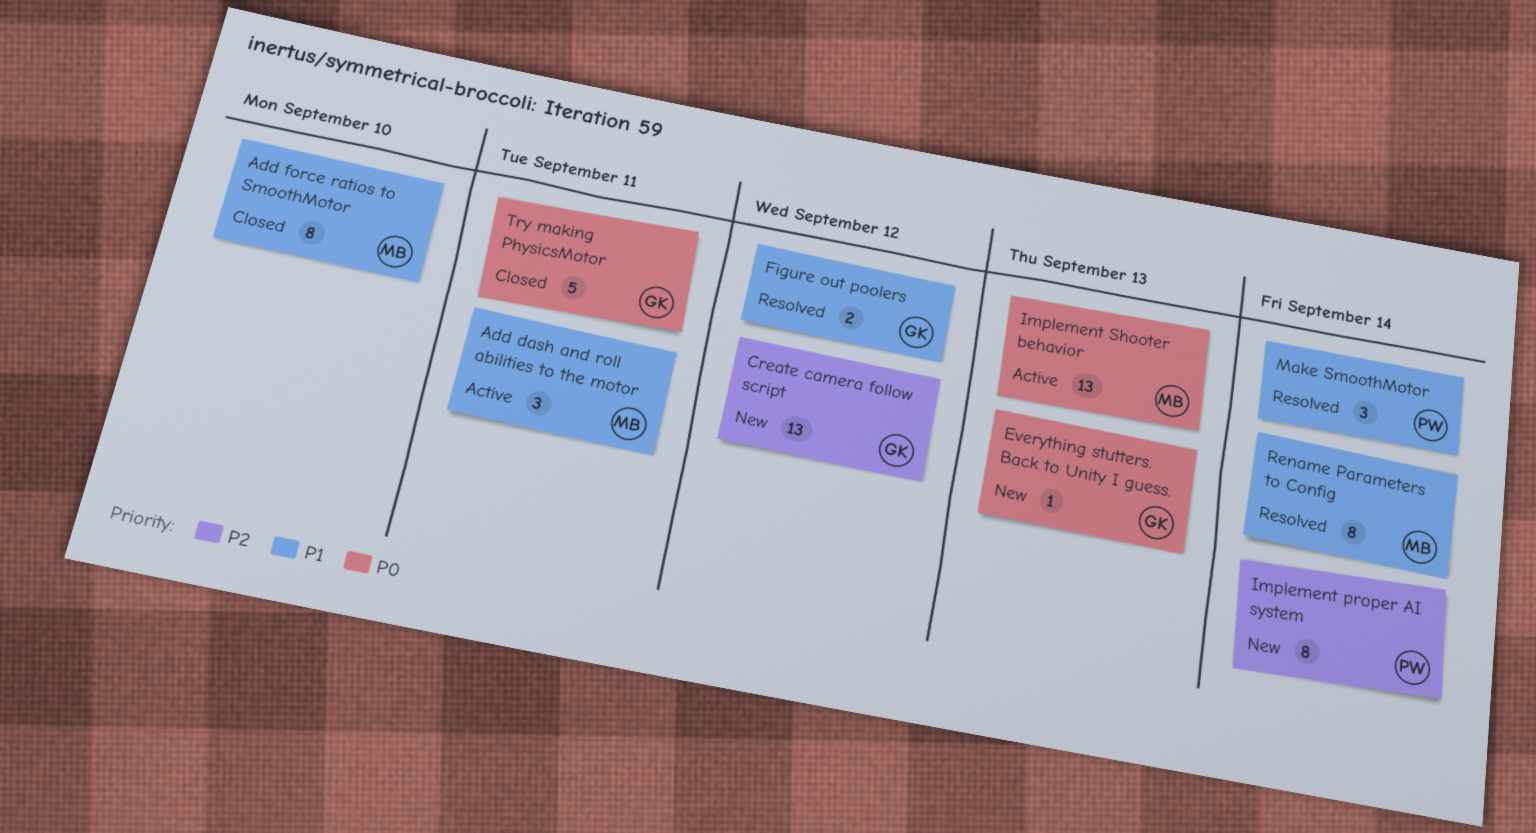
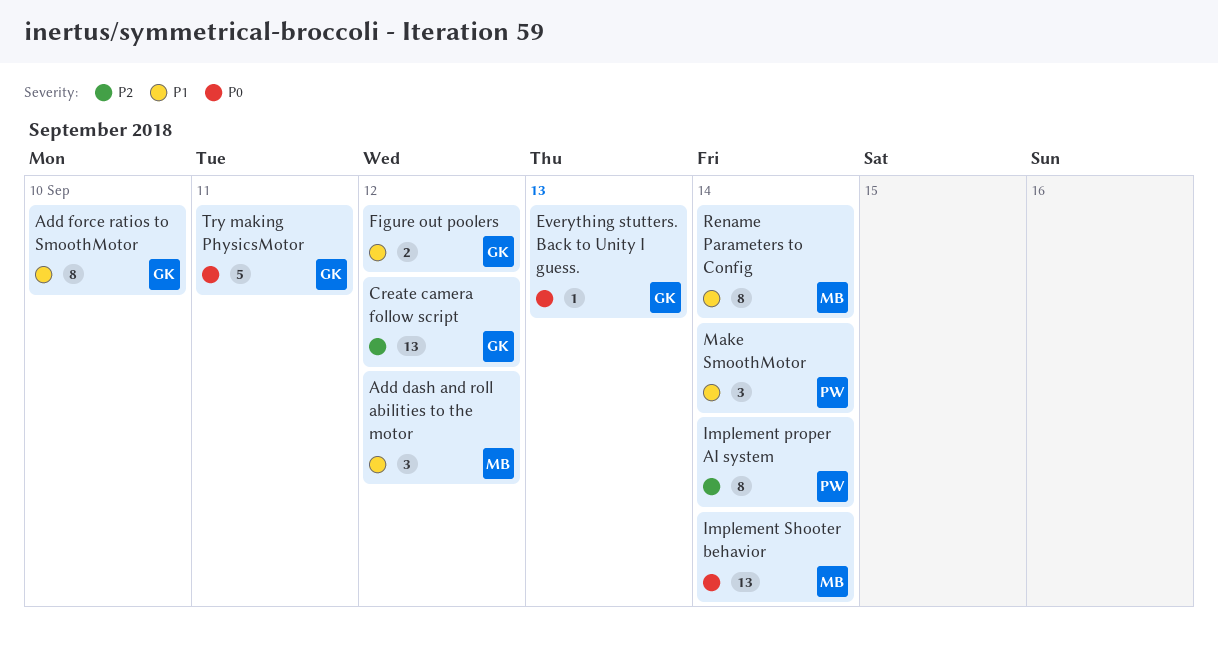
Add dash and roll abilities to the motor, due: Sep 11 -> Sep 12
Add force ratios to SmoothMotor, owner: MB -> GK
Implement Shooter behavior, due: Sep 13 -> Sep 14

